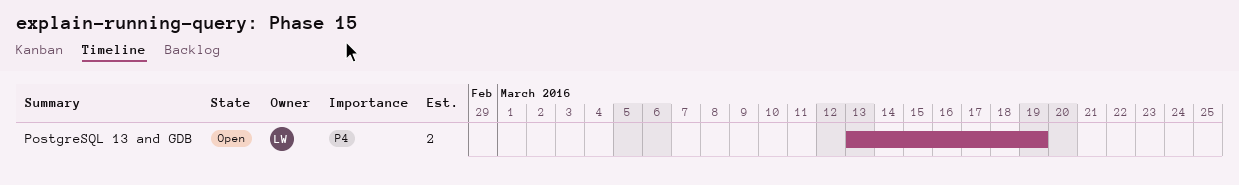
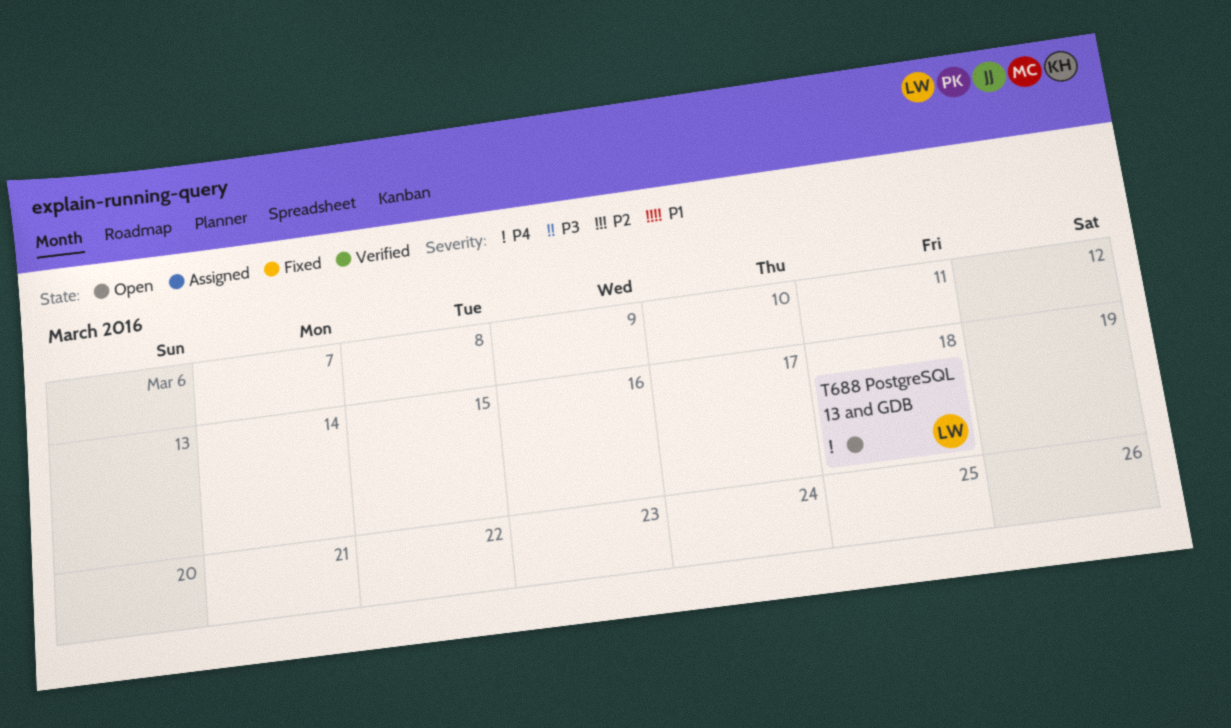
PostgreSQL 13 and GDB, due: Mar 19 -> Mar 18

